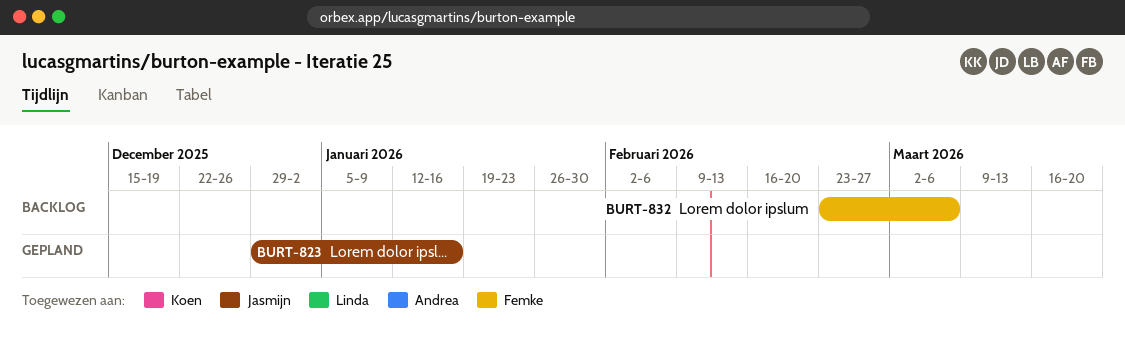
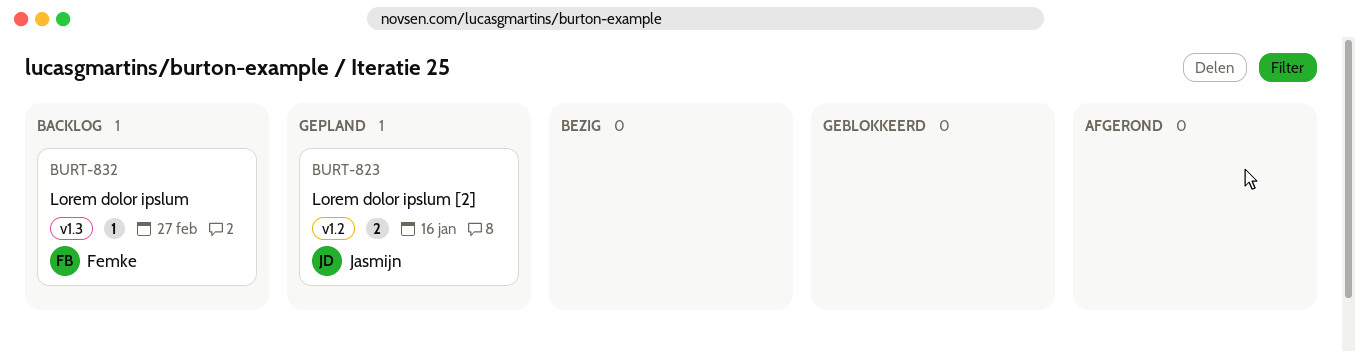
BURT-832, due: Mar 6 -> Feb 27

